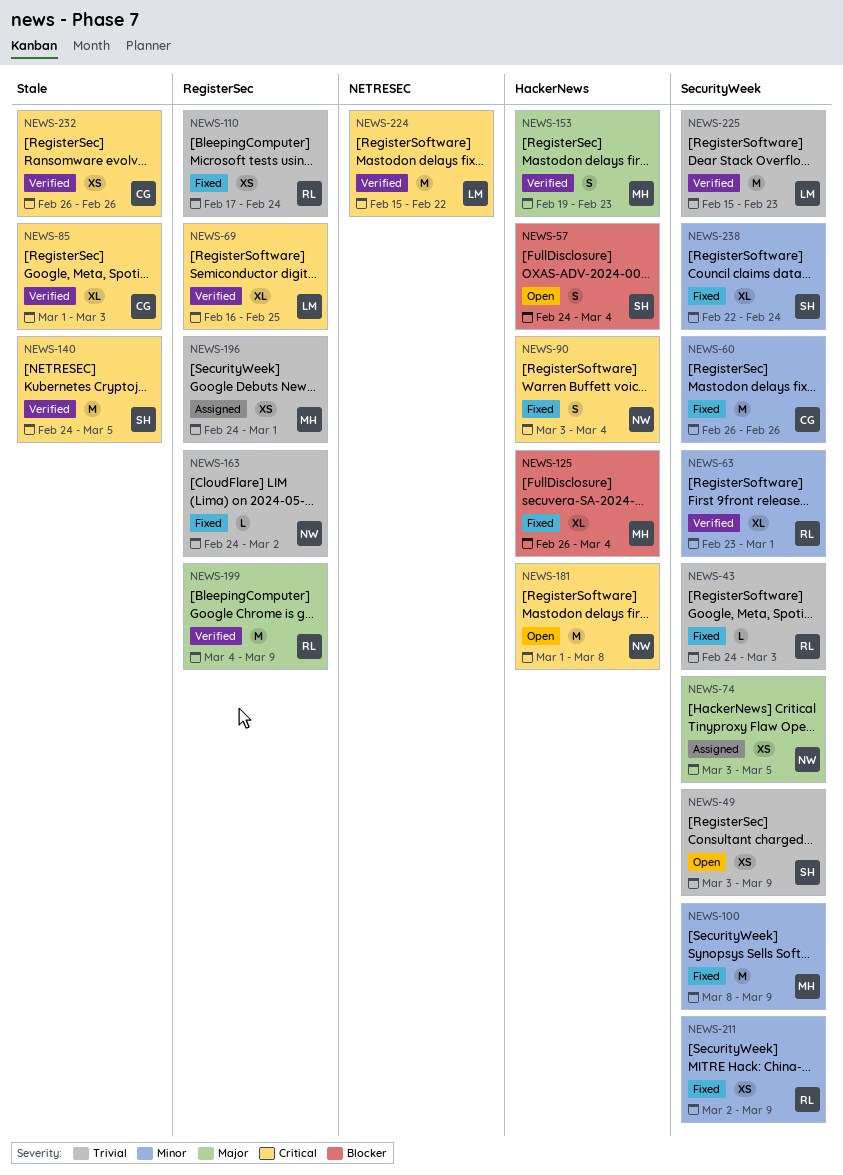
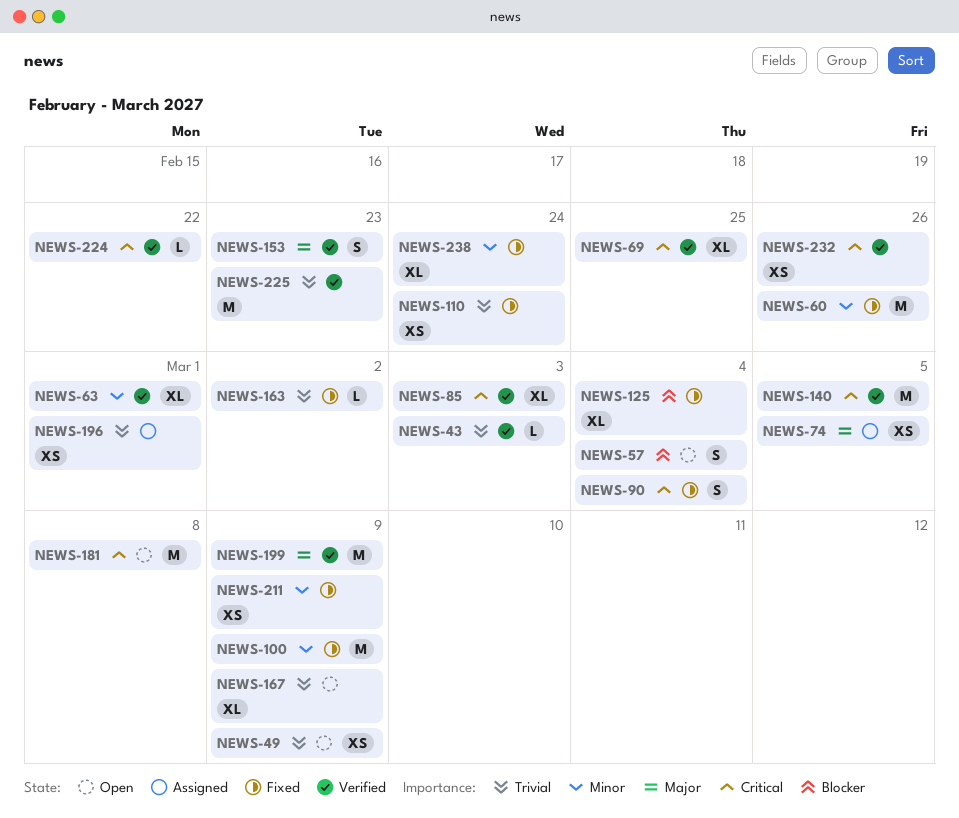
NEWS-43, status: Fixed -> Verified
NEWS-167: none -> present
NEWS-224, estimate: M -> L

